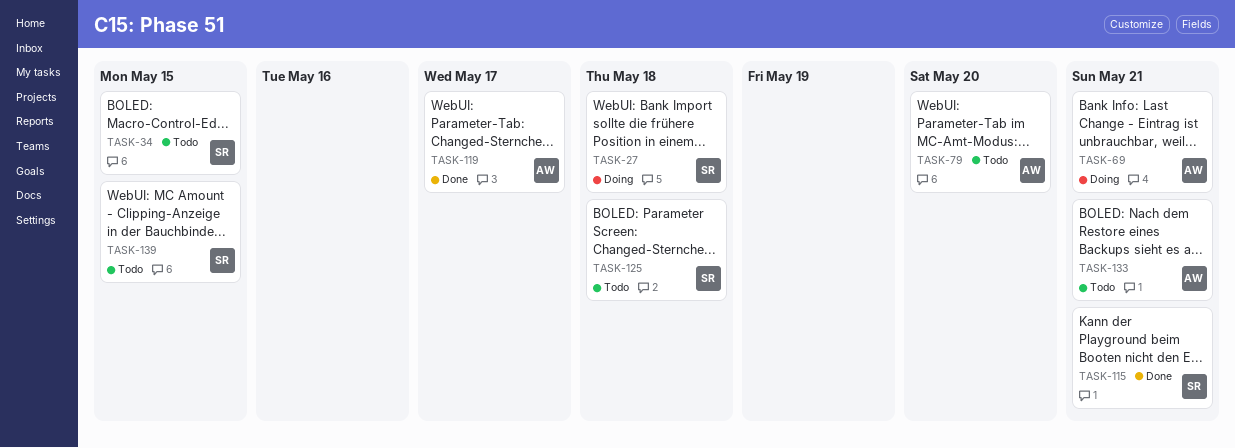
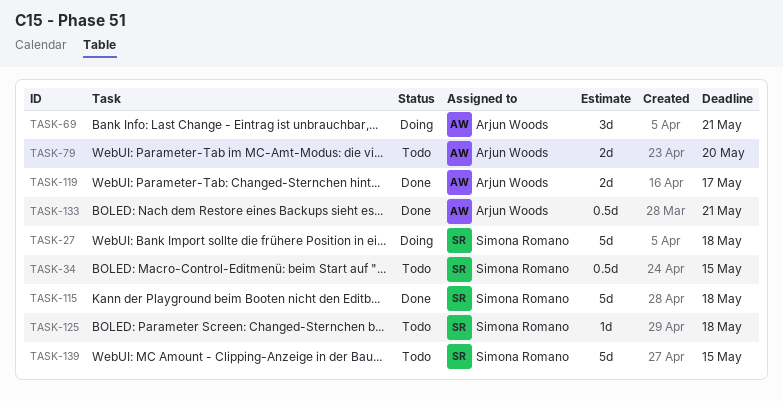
TASK-115, due: May 21 -> May 18
TASK-133, status: Todo -> Done

